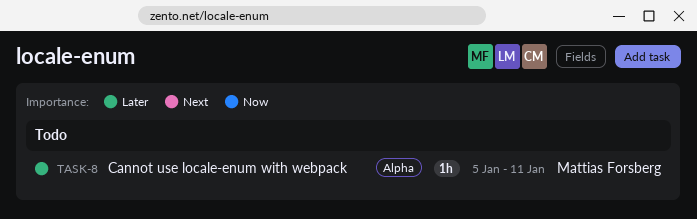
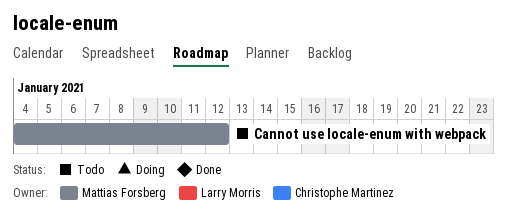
Cannot use locale-enum with webpack, start: Jan 5 -> Jan 4
Cannot use locale-enum with webpack, due: Jan 11 -> Jan 12

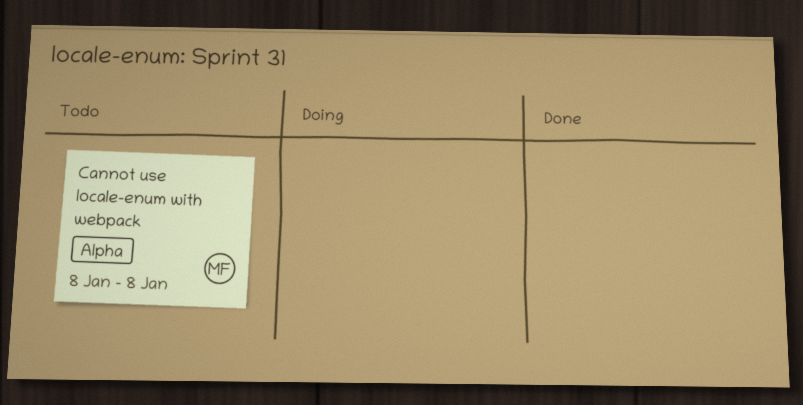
Cannot use locale-enum with webpack, start: Jan 4 -> Jan 8
Cannot use locale-enum with webpack, due: Jan 12 -> Jan 8

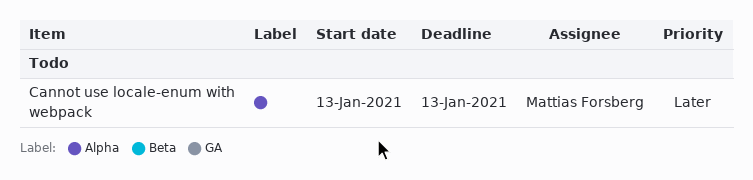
Cannot use locale-enum with webpack, start: Jan 8 -> Jan 13
Cannot use locale-enum with webpack, due: Jan 8 -> Jan 13

